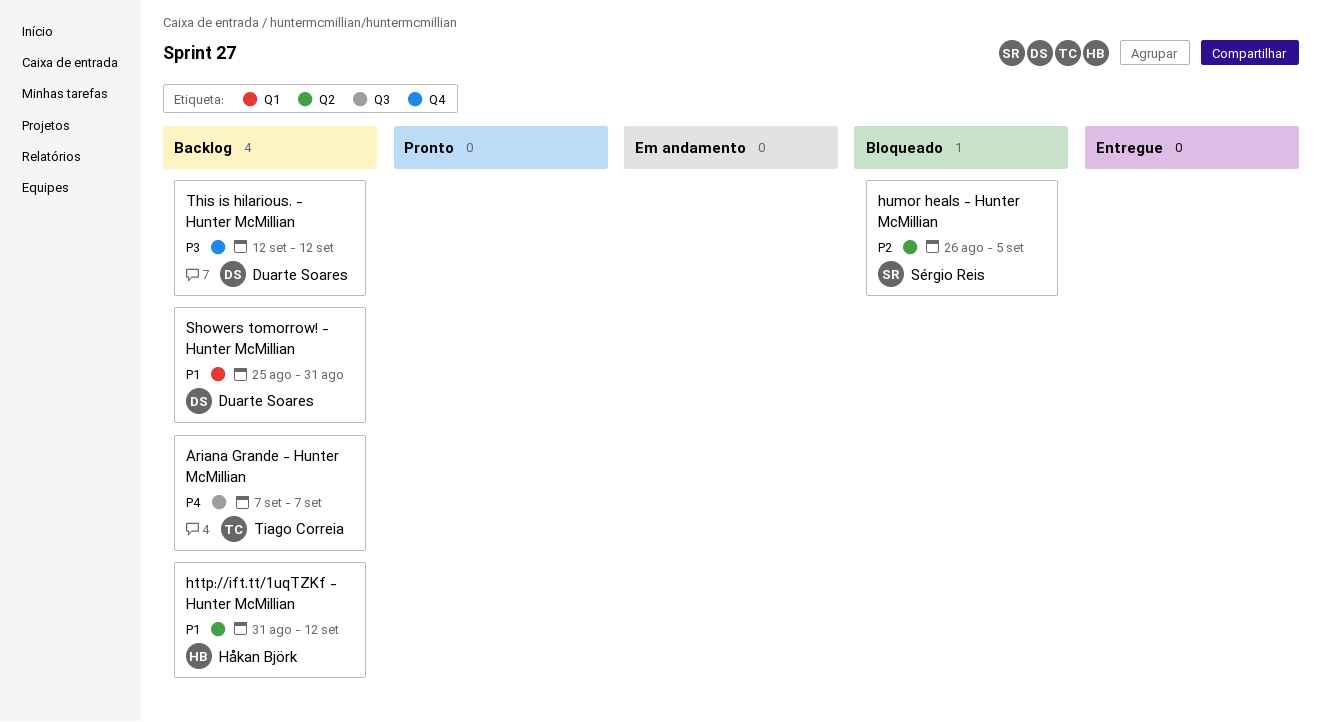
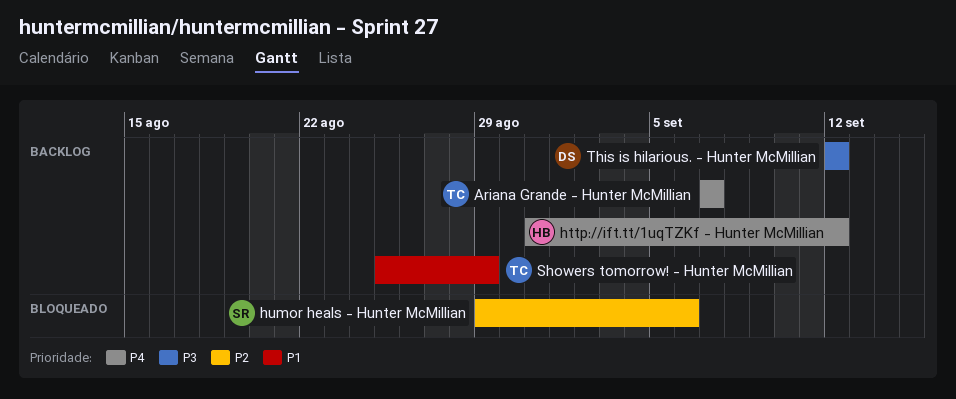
http://ift.tt/1uqTZKf - Hunter McMillian, priority: P1 -> P4
humor heals - Hunter McMillian, start: Aug 26 -> Aug 29
humor heals - Hunter McMillian, due: Sep 5 -> Sep 6
Showers tomorrow! - Hunter McMillian, owner: Duarte Soares -> Tiago Correia
Showers tomorrow! - Hunter McMillian, due: Aug 31 -> Aug 29

